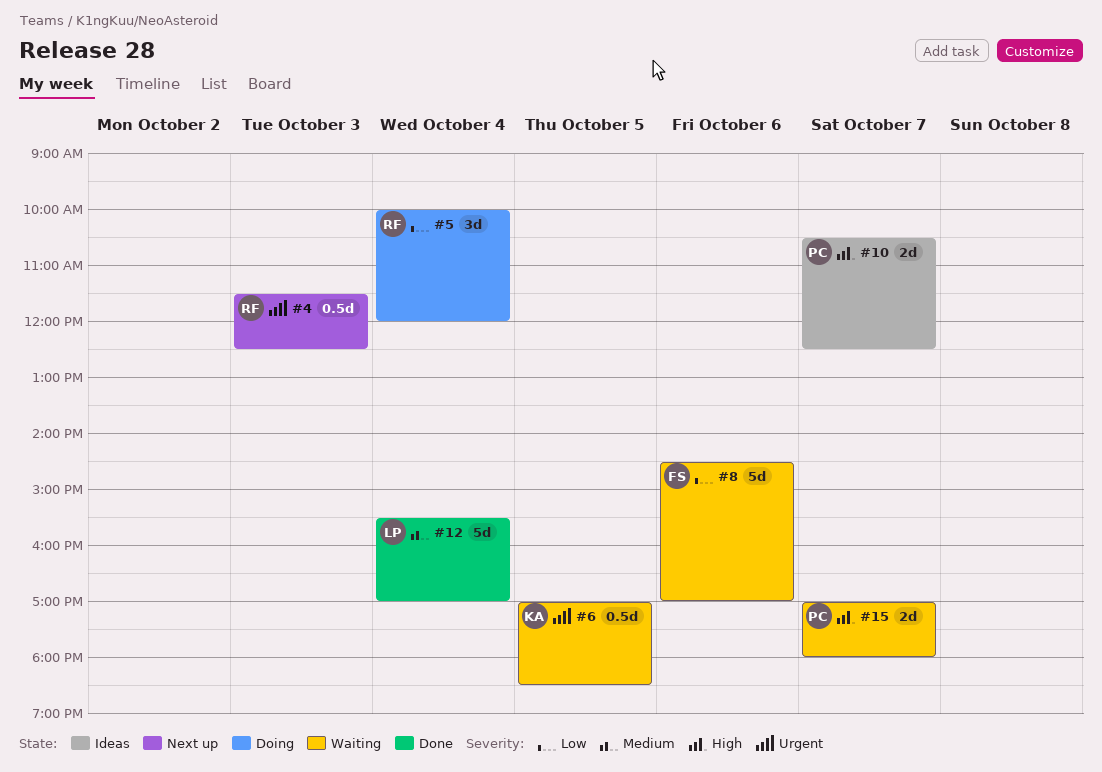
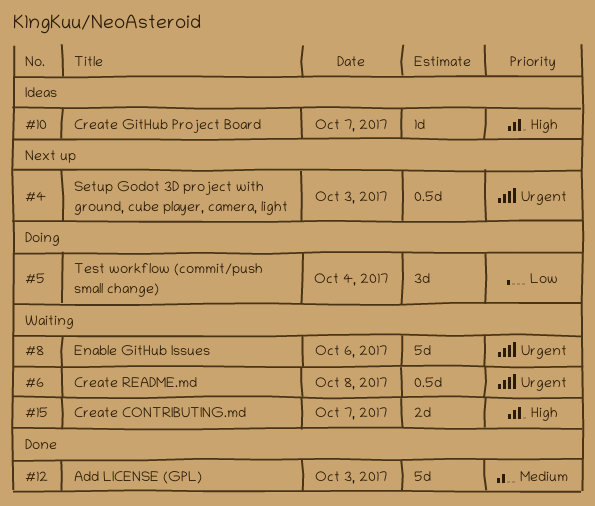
#6, day: Oct 5 -> Oct 8
#8, priority: Low -> Urgent
#10, estimate: 2d -> 1d
#12, day: Oct 4 -> Oct 3

